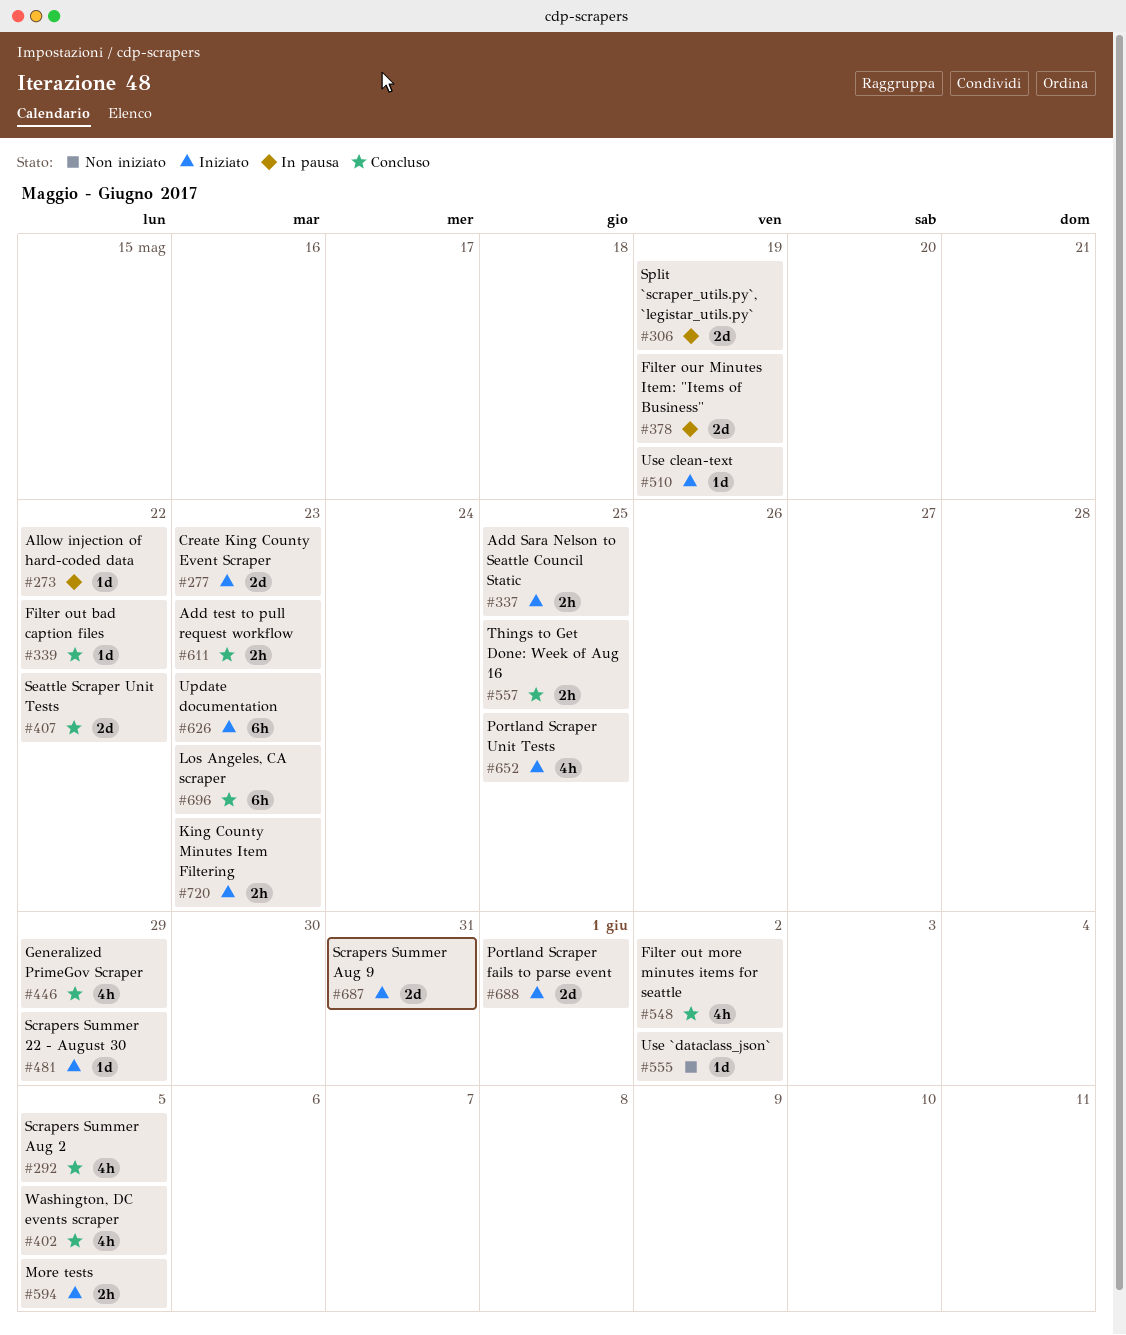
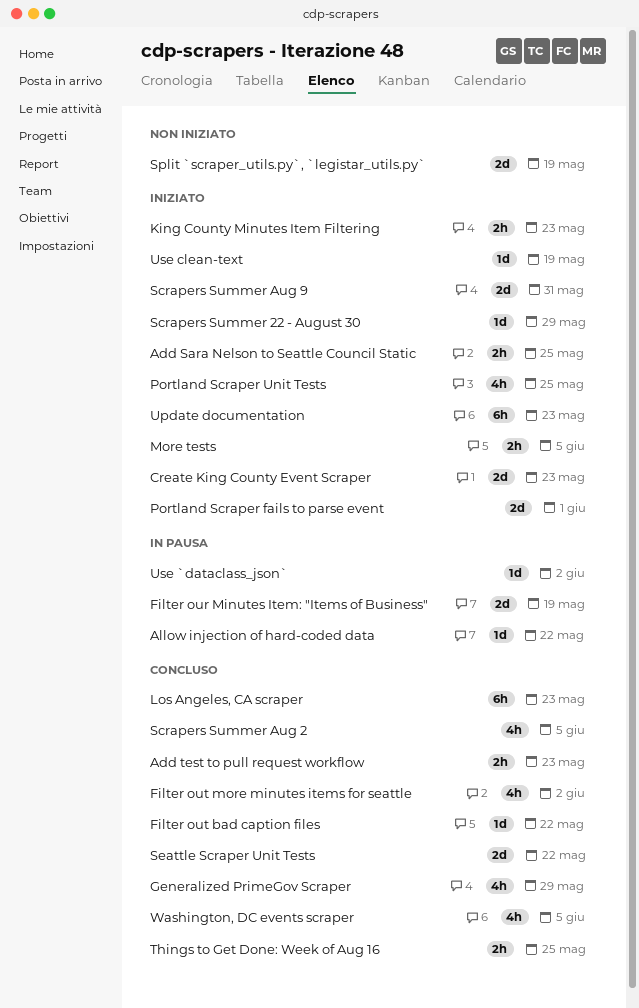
Split `scraper_utils.py`, `legistar_utils.py`, status: In pausa -> Non iniziato
Use `dataclass_json`, status: Non iniziato -> In pausa

